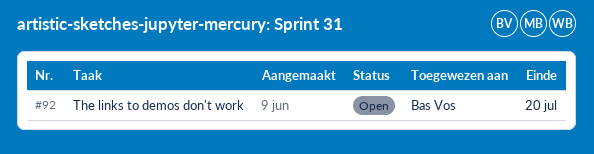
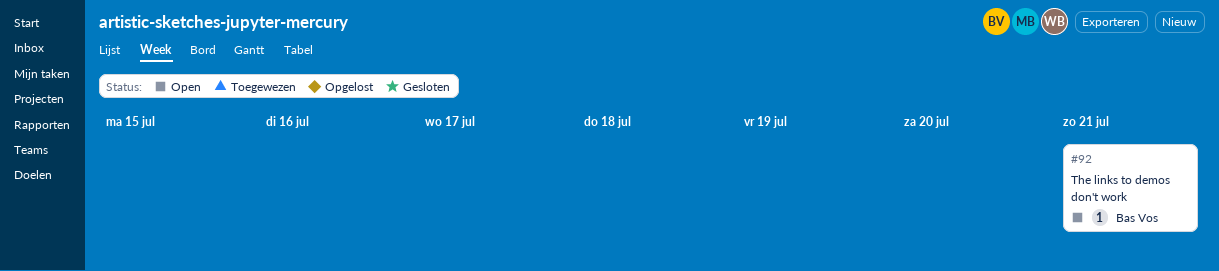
#92, due: Jul 20 -> Jul 21

